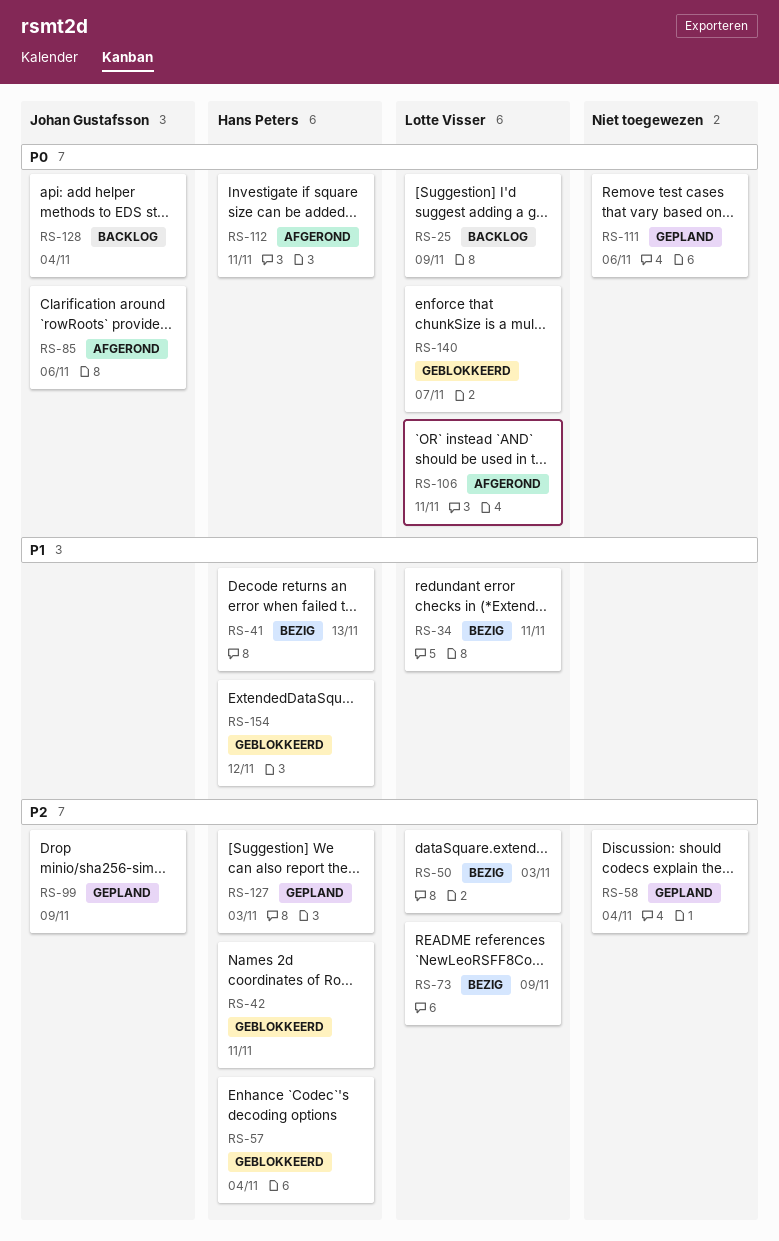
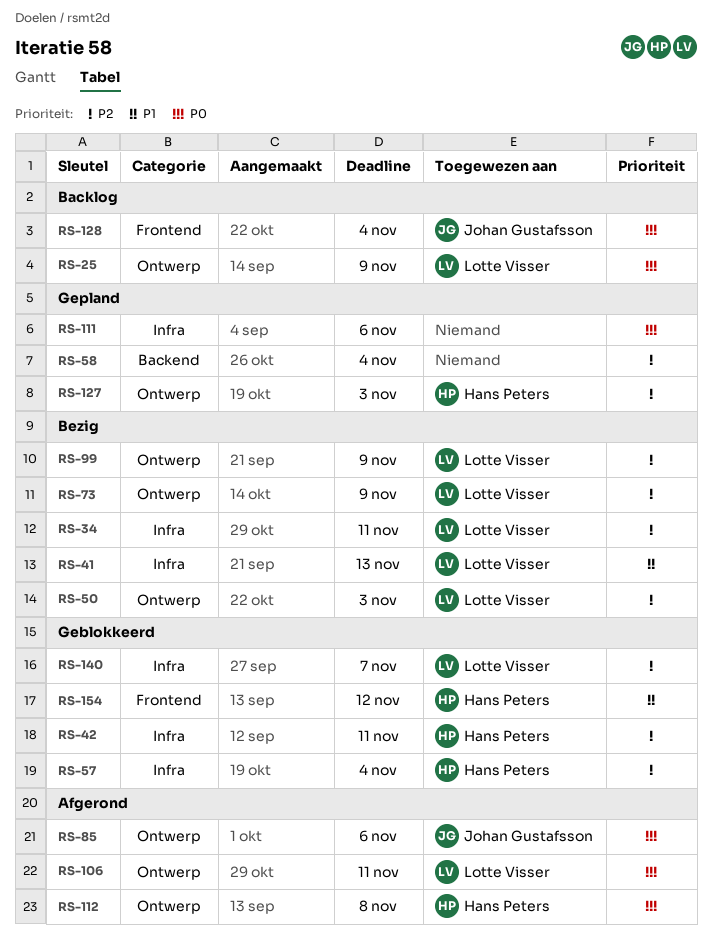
RS-34, priority: P1 -> P2
RS-41, owner: Hans Peters -> Lotte Visser
RS-99, status: Gepland -> Bezig
RS-99, owner: Johan Gustafsson -> Lotte Visser
RS-112, due: Nov 11 -> Nov 8
RS-140, priority: P0 -> P2

